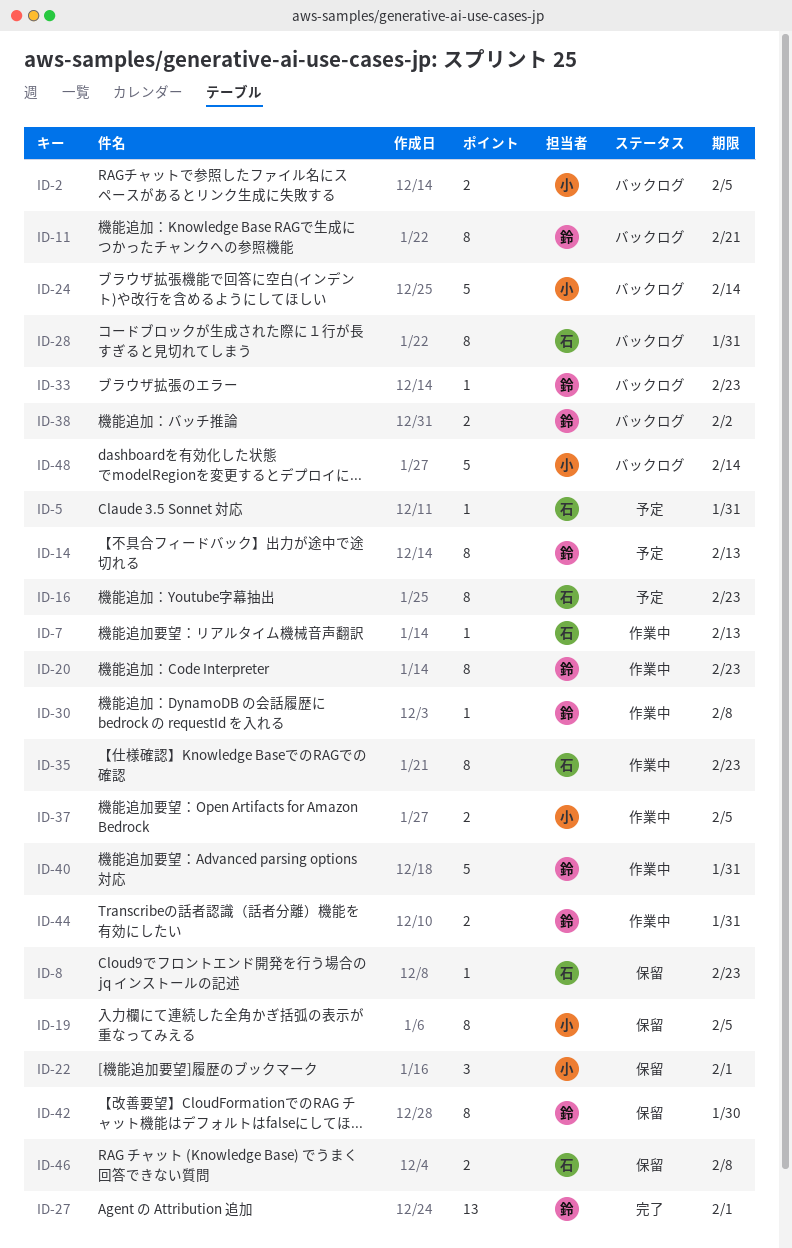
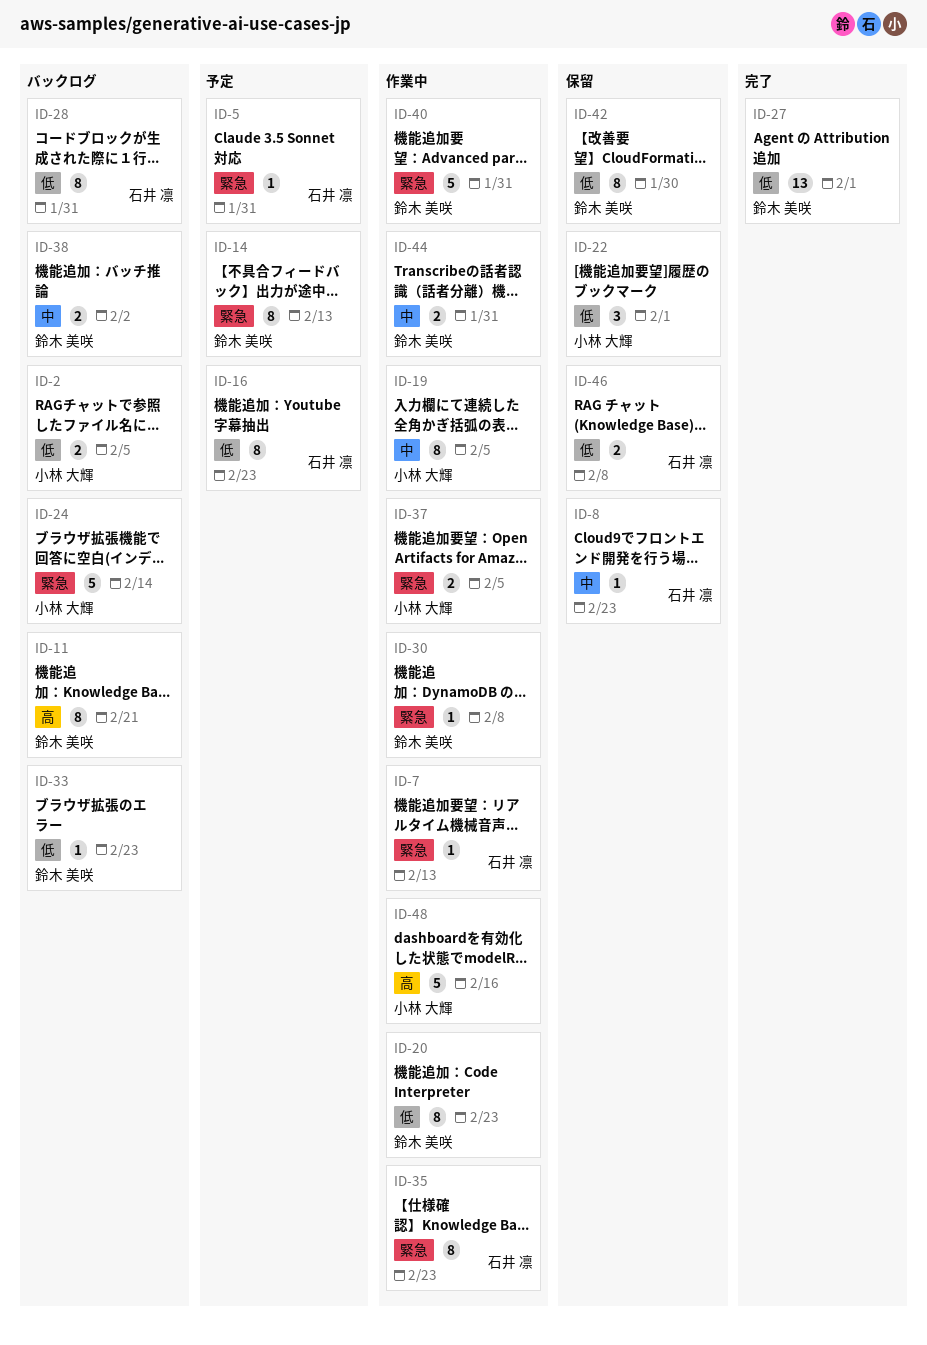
ID-19, status: 保留 -> 作業中
ID-48, status: バックログ -> 作業中
ID-48, due: Feb 14 -> Feb 16

